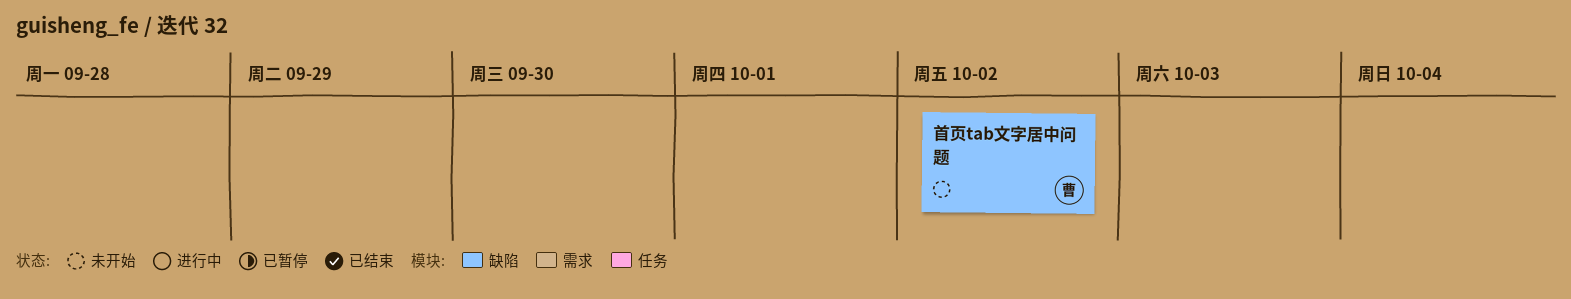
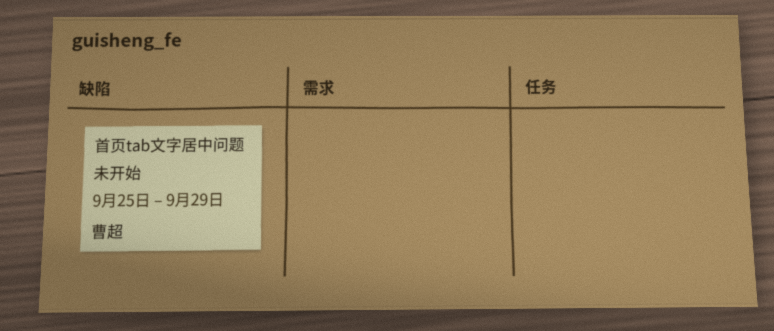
首页tab文字居中问题, due: Oct 2 -> Sep 29

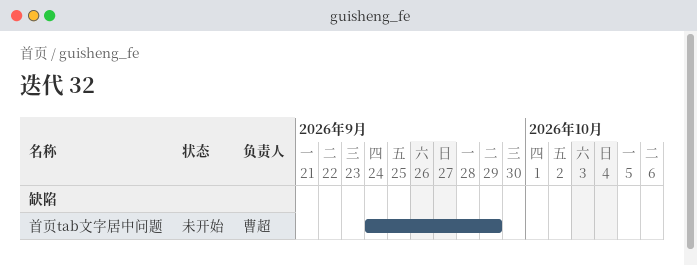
首页tab文字居中问题, start: Sep 25 -> Sep 24

